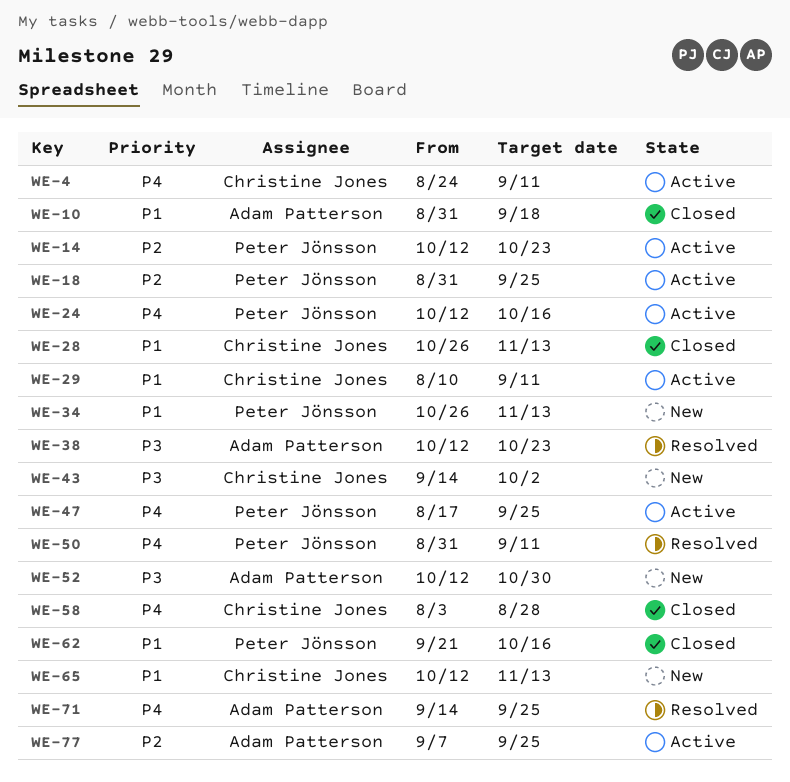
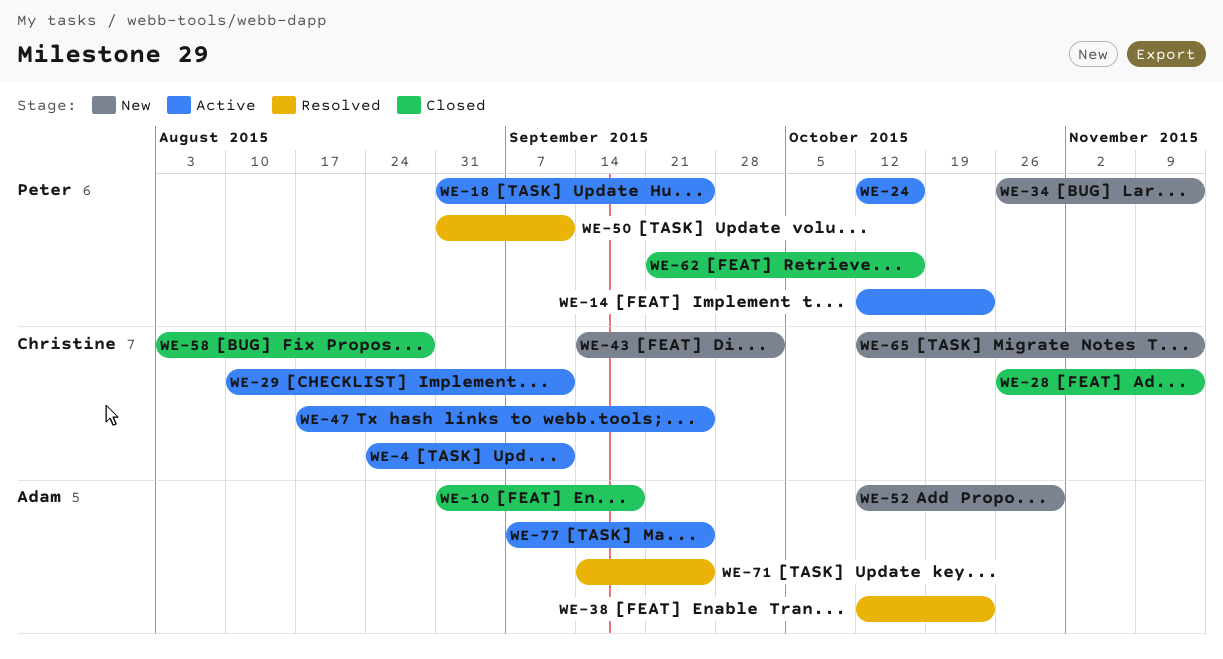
WE-47, owner: Peter Jönsson -> Christine Jones

